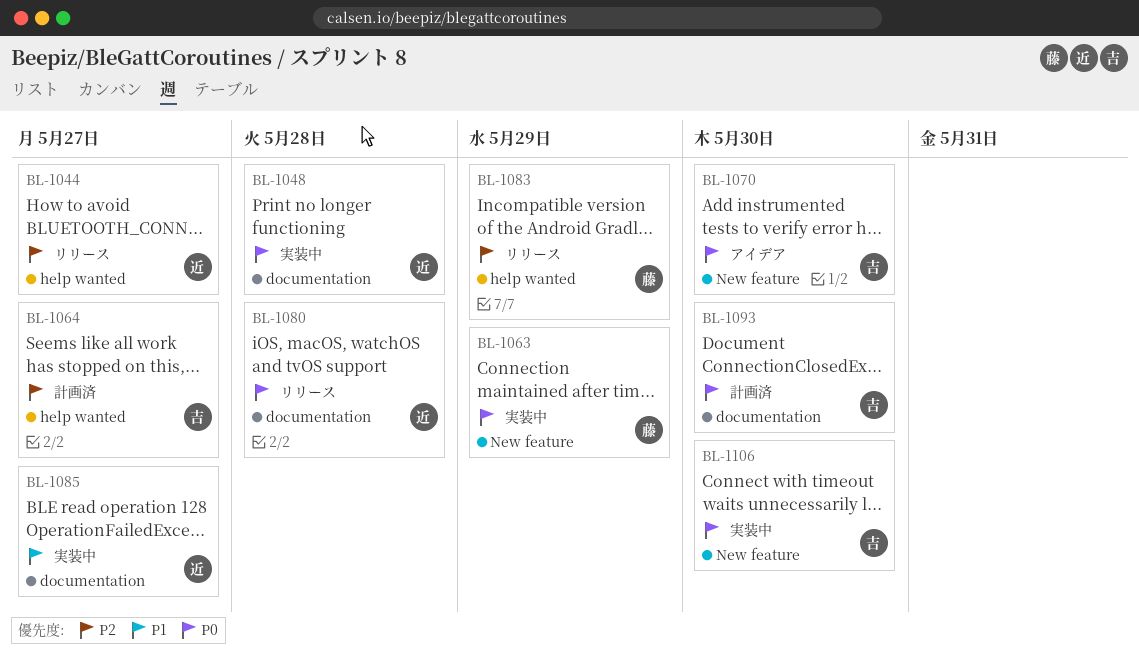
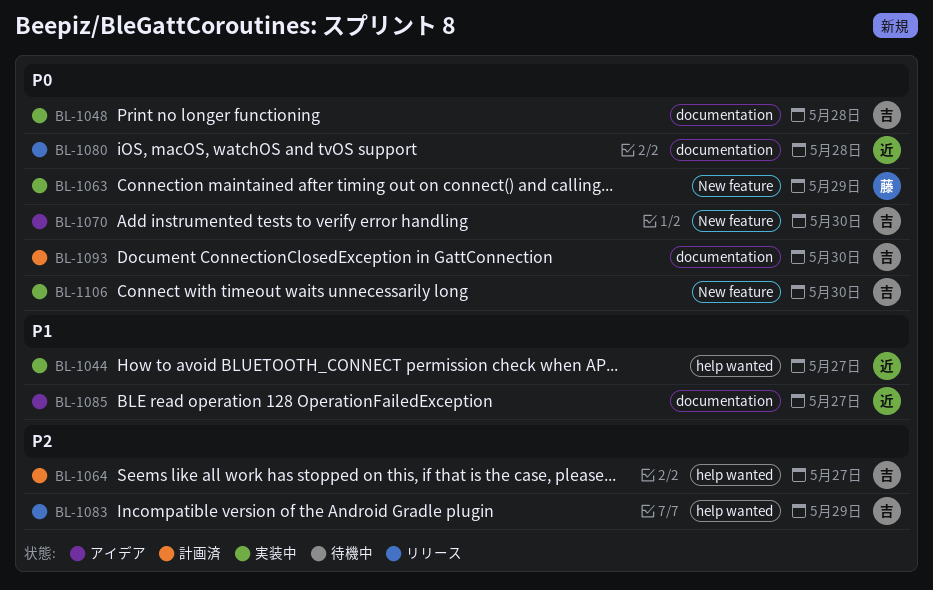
BL-1044, status: リリース -> 実装中
BL-1044, priority: P2 -> P1
BL-1048, owner: 近 -> 吉
BL-1083, owner: 藤 -> 吉
BL-1085, status: 実装中 -> アイデア

